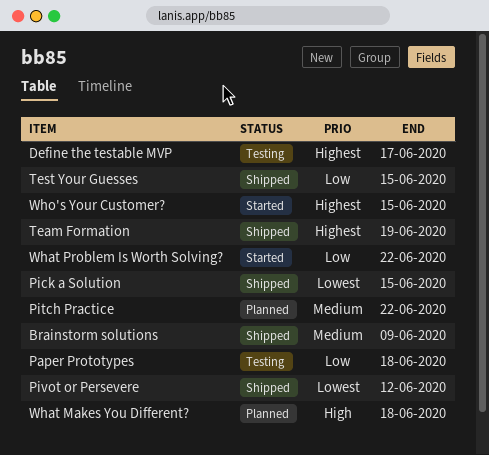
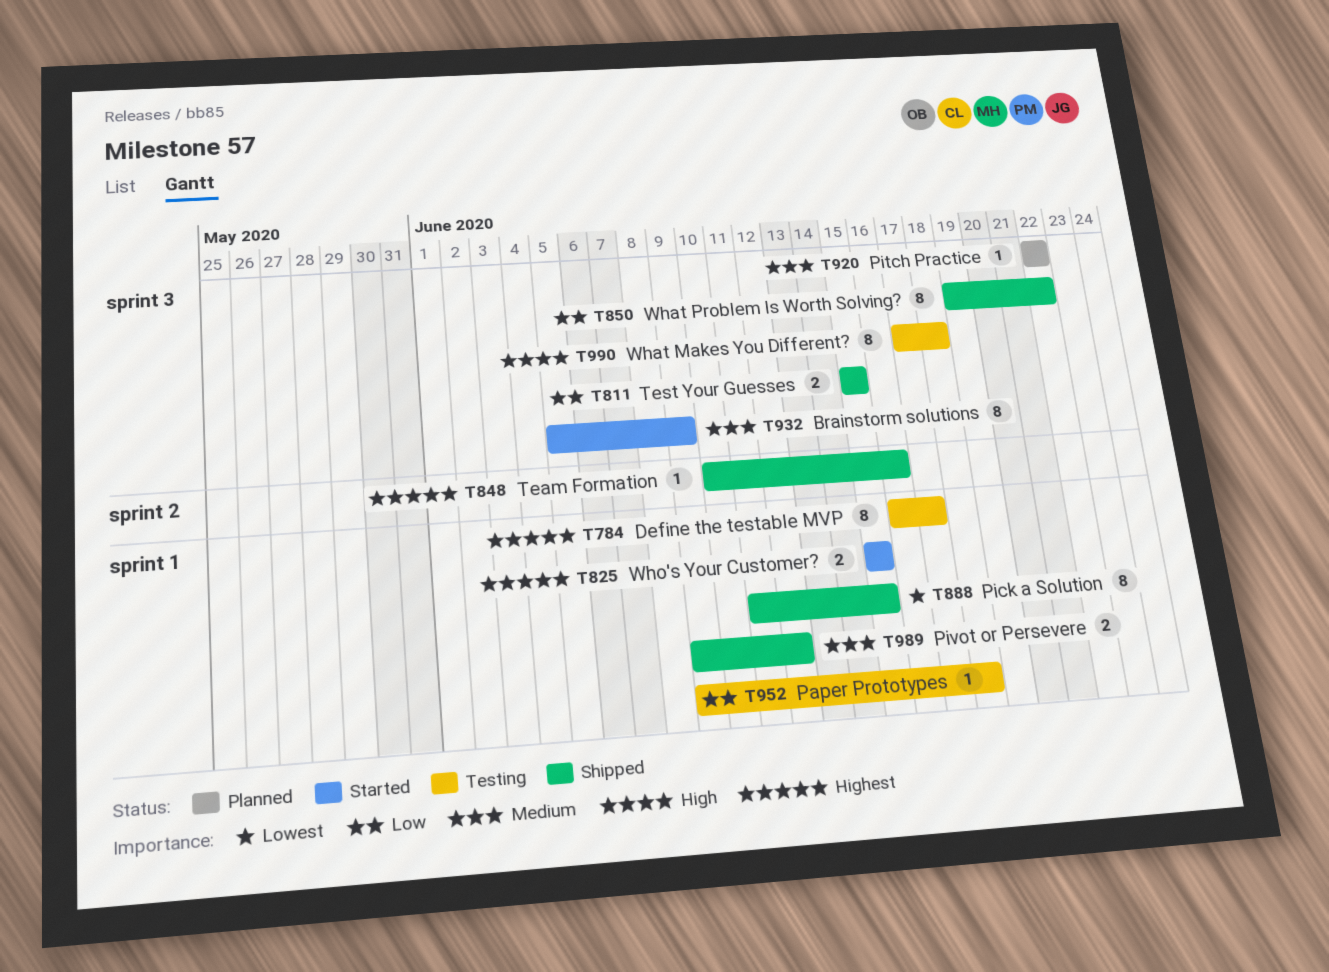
Brainstorm solutions, status: Shipped -> Started
Pivot or Persevere, priority: Lowest -> Medium
Team Formation, due: Jun 19 -> Jun 16
What Makes You Different?, status: Planned -> Testing
What Problem Is Worth Solving?, status: Started -> Shipped

